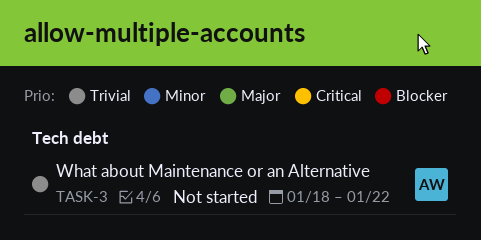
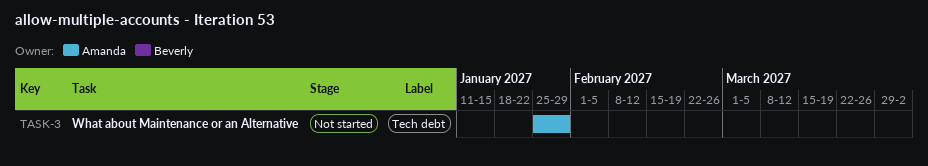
TASK-3, start: Jan 18 -> Jan 25
TASK-3, due: Jan 22 -> Jan 29

